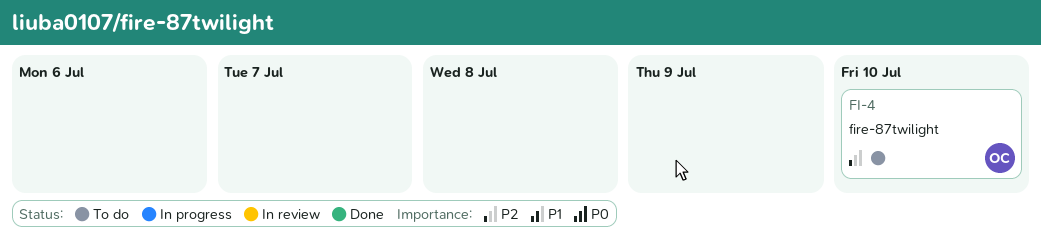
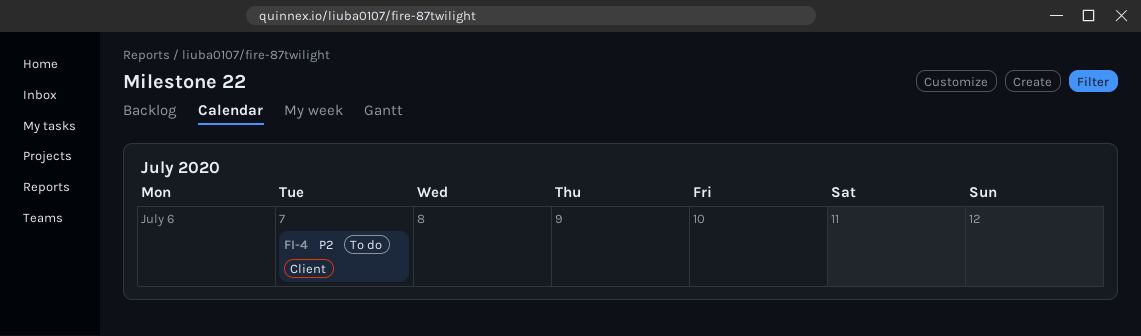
FI-4, due: Jul 10 -> Jul 7

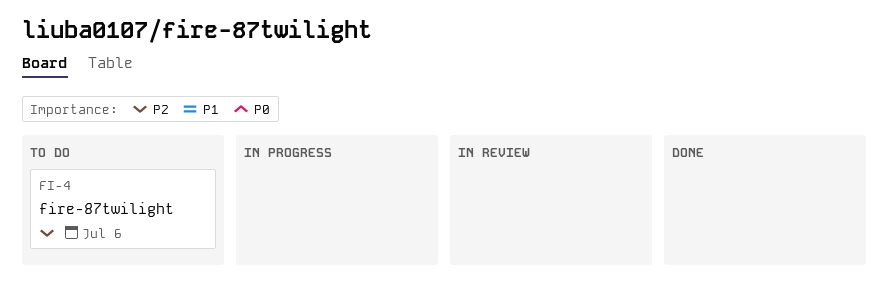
FI-4, due: Jul 7 -> Jul 6

